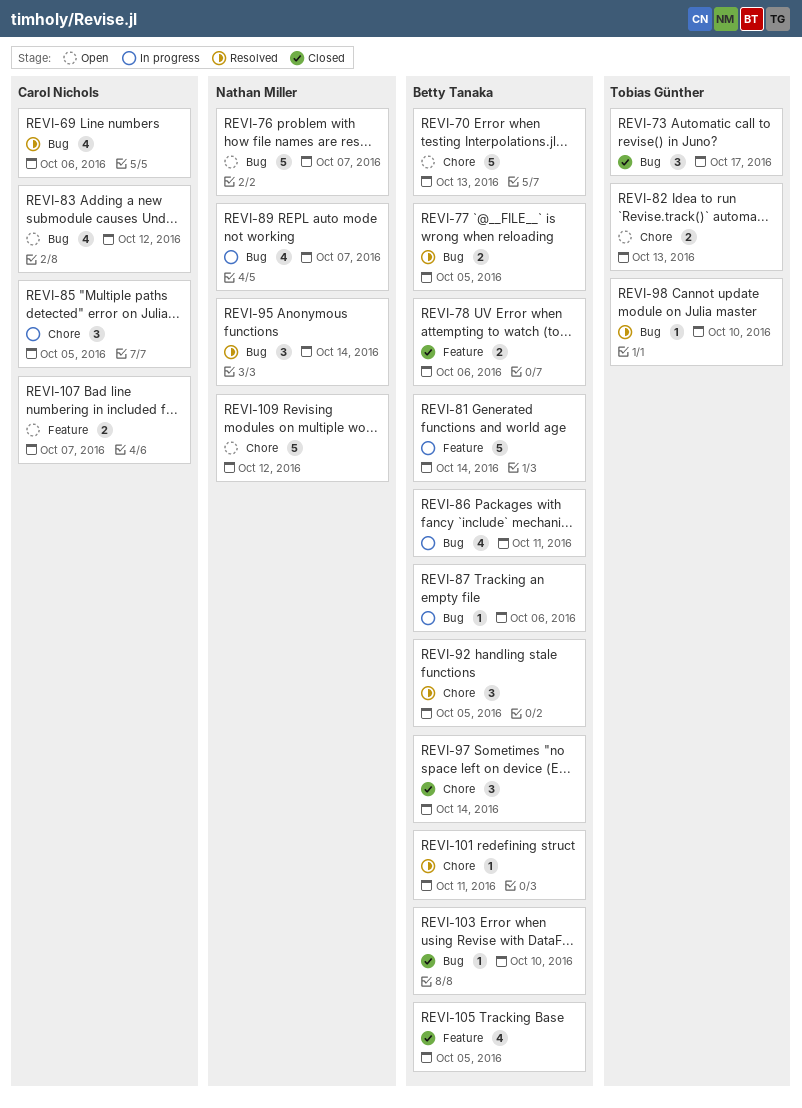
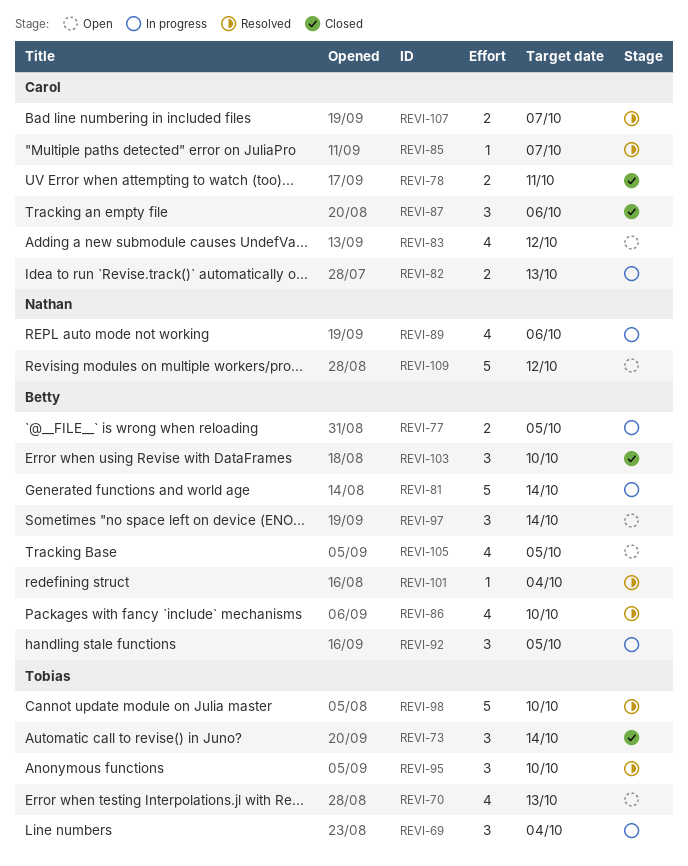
REVI-69, status: Resolved -> In progress
REVI-69, owner: Carol Nichols -> Tobias Günther
REVI-69, estimate: 4 -> 3
REVI-69, due: Oct 6 -> Oct 4
REVI-70, owner: Betty Tanaka -> Tobias Günther
REVI-70, estimate: 5 -> 4
REVI-73, due: Oct 17 -> Oct 14
REVI-76: present -> none
REVI-77, status: Resolved -> In progress
REVI-78, owner: Betty Tanaka -> Carol Nichols
REVI-78, due: Oct 6 -> Oct 11
REVI-82, status: Open -> In progress
REVI-82, owner: Tobias Günther -> Carol Nichols
REVI-85, status: In progress -> Resolved
REVI-85, estimate: 3 -> 1
REVI-85, due: Oct 5 -> Oct 7
REVI-86, status: In progress -> Resolved
REVI-86, due: Oct 11 -> Oct 10
REVI-87, status: In progress -> Closed
REVI-87, owner: Betty Tanaka -> Carol Nichols
REVI-87, estimate: 1 -> 3
REVI-89, due: Oct 7 -> Oct 6
REVI-92, status: Resolved -> In progress
REVI-95, owner: Nathan Miller -> Tobias Günther
REVI-95, due: Oct 14 -> Oct 10
REVI-97, status: Closed -> Open
REVI-98, estimate: 1 -> 5
REVI-101, due: Oct 11 -> Oct 4
REVI-103, estimate: 1 -> 3
REVI-105, status: Closed -> Open
REVI-107, status: Open -> Resolved

